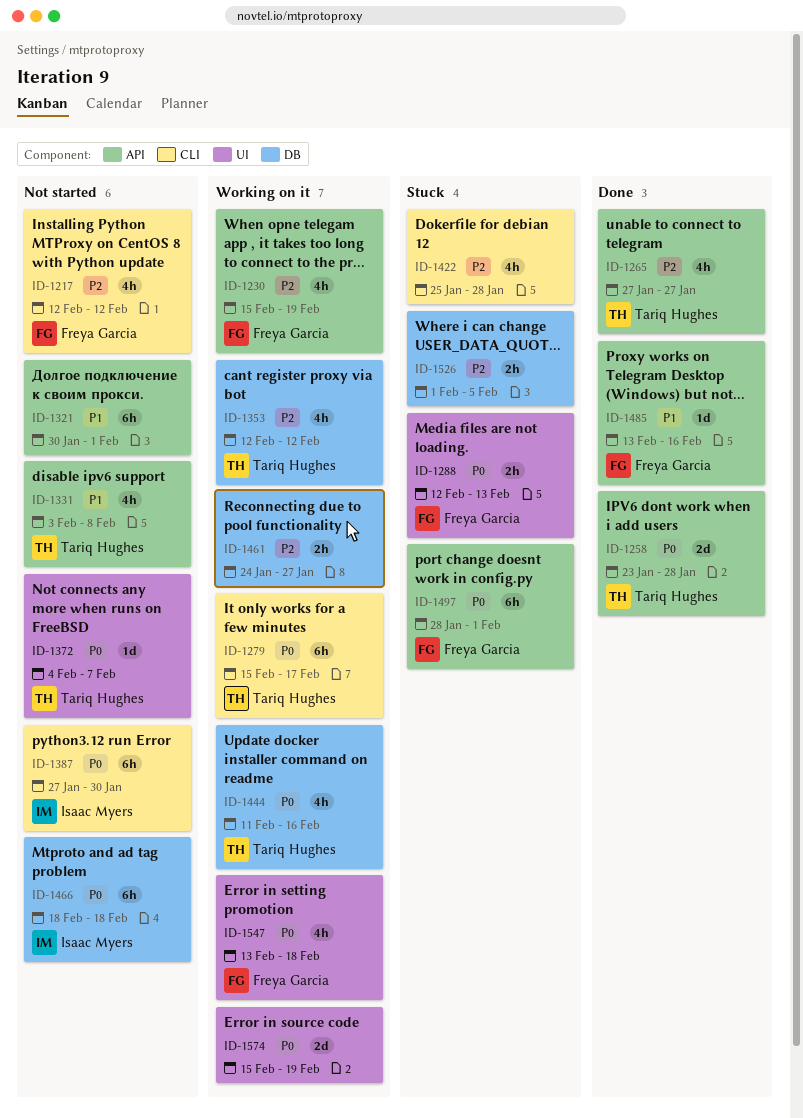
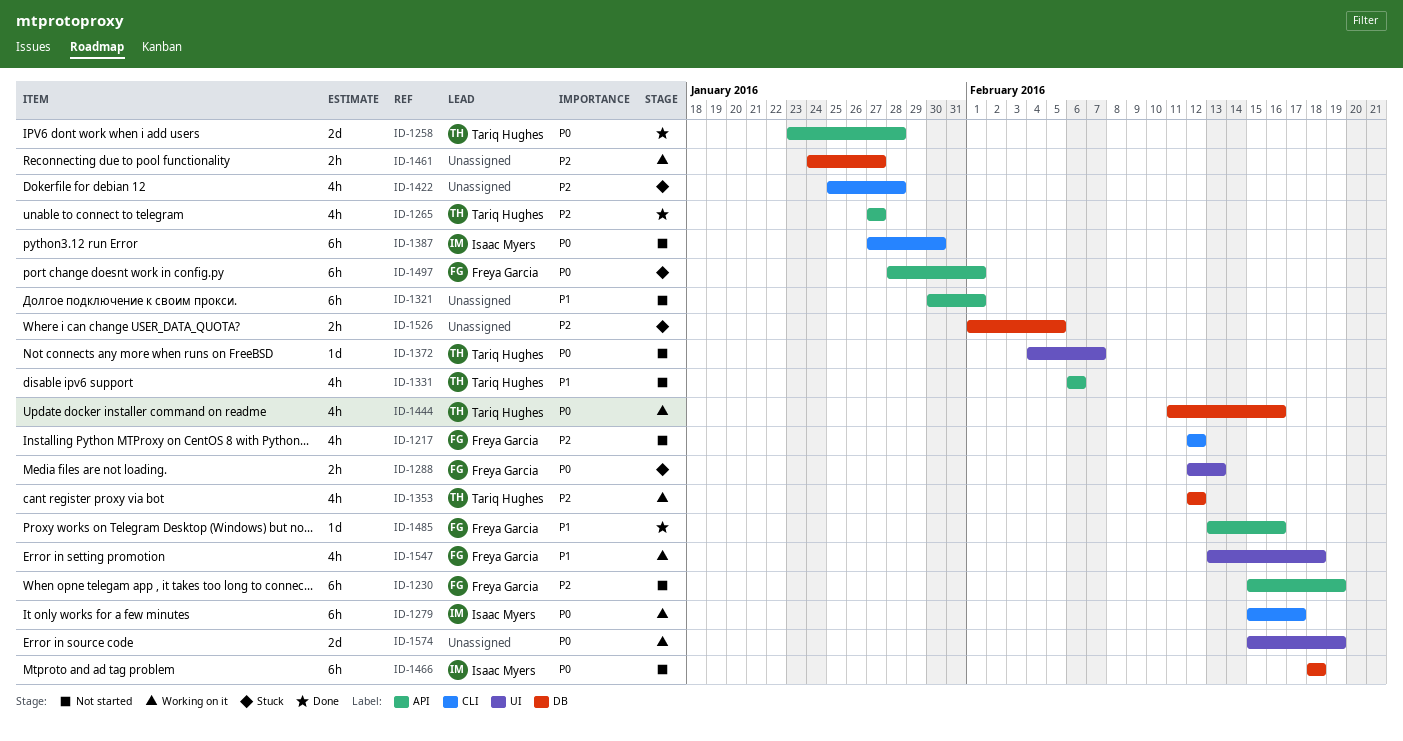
ID-1230, status: Working on it -> Not started
ID-1230, estimate: 4h -> 6h
ID-1279, owner: Tariq Hughes -> Isaac Myers
ID-1331, start: Feb 3 -> Feb 6
ID-1331, due: Feb 8 -> Feb 6
ID-1547, priority: P0 -> P1

